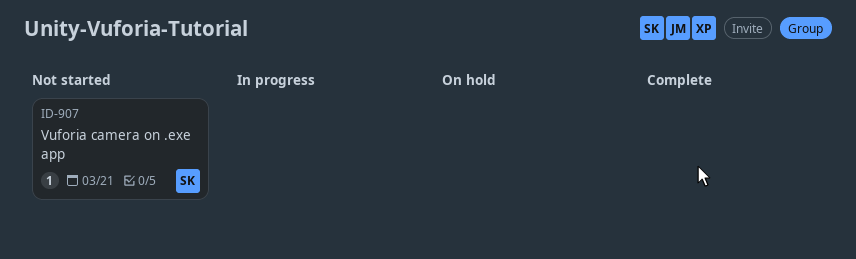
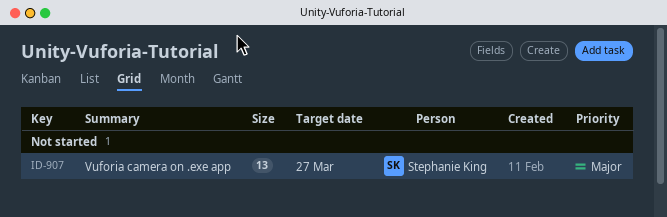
ID-907, estimate: 1 -> 13
ID-907, due: Mar 21 -> Mar 27

